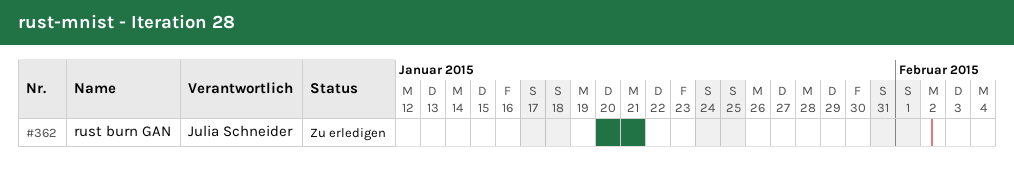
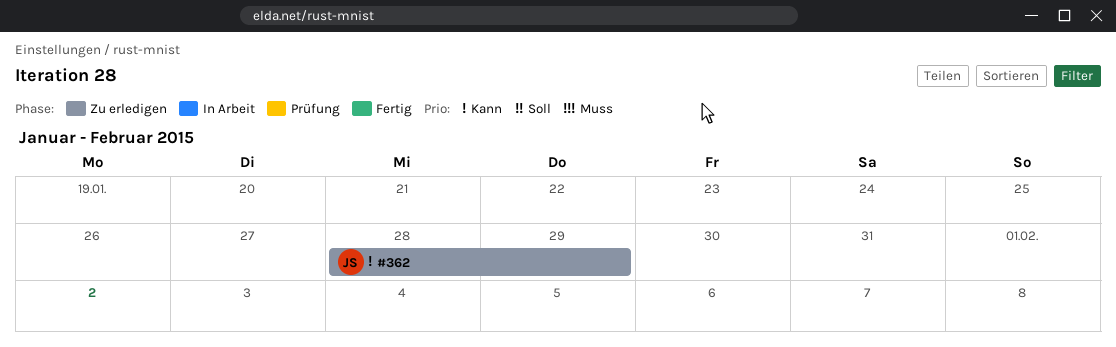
#362, start: Jan 20 -> Jan 28
#362, due: Jan 21 -> Jan 29

